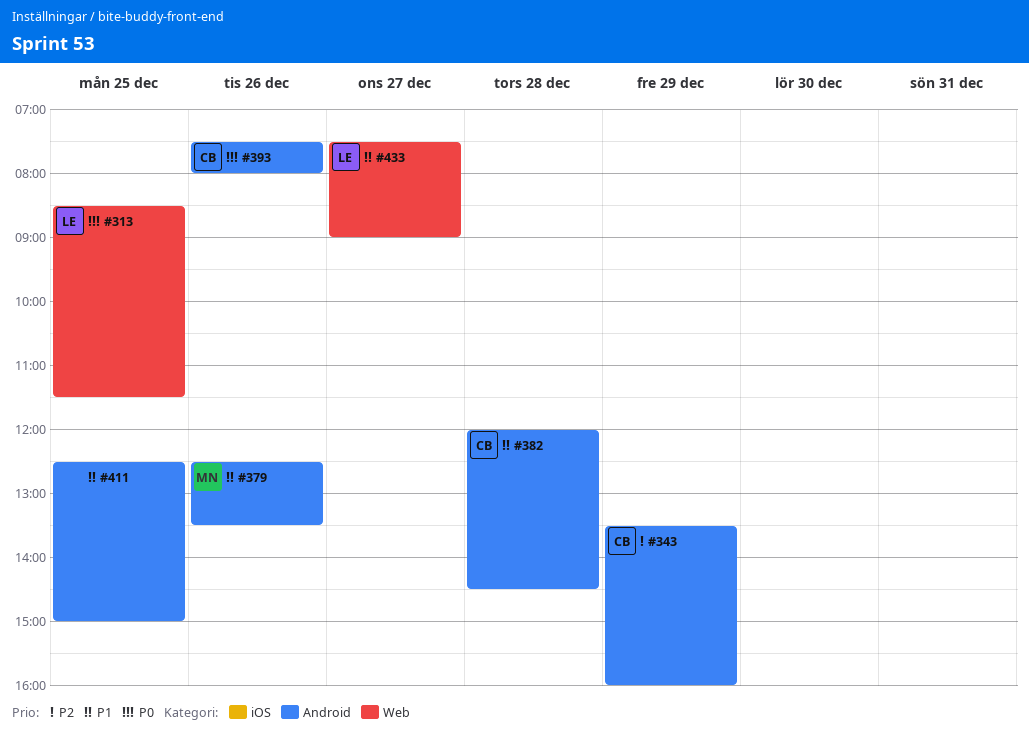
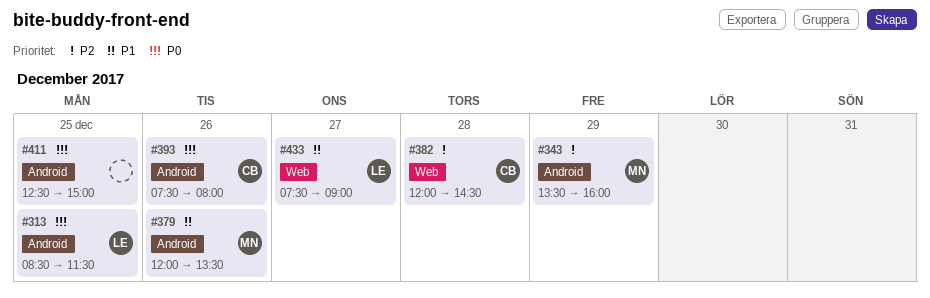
#313, label: Web -> Android
#343, owner: CB -> MN
#379, begins: 12:30 -> 12:00
#382, priority: P1 -> P2
#382, label: Android -> Web
#411, priority: P1 -> P0

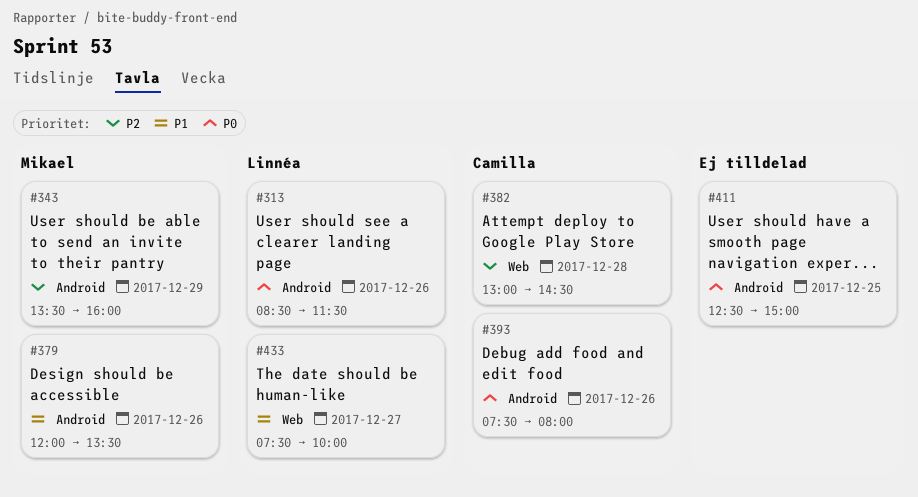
#313, day: Dec 25 -> Dec 26
#382, begins: 12:00 -> 13:00
#433, ends: 09:00 -> 10:00

